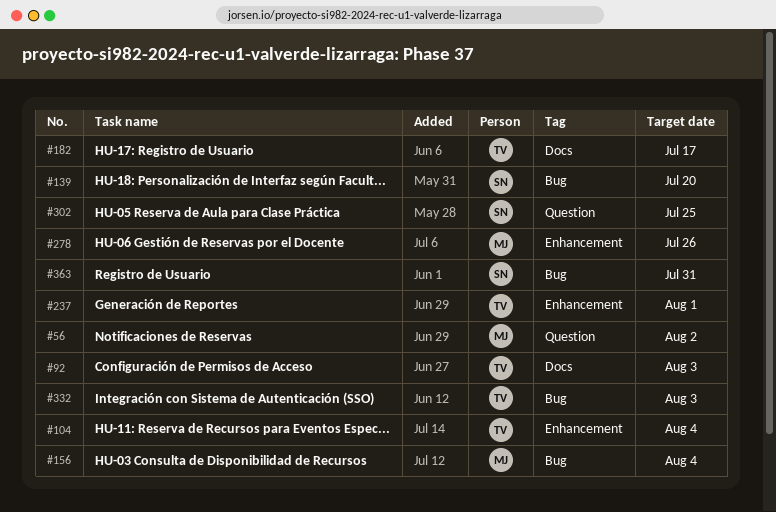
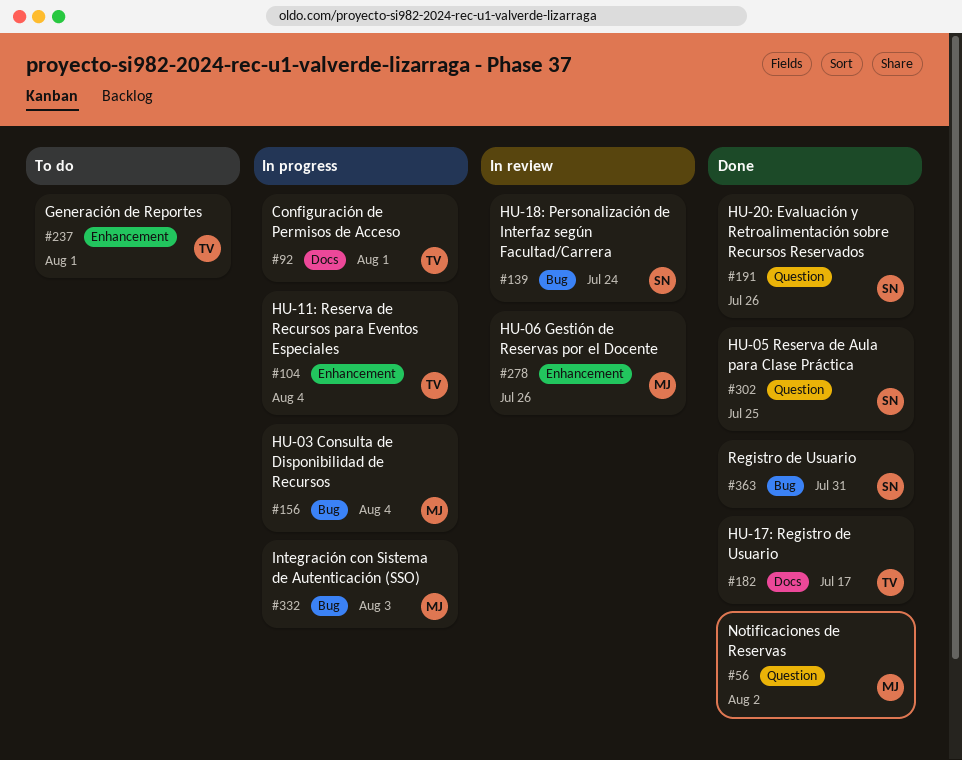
#92, due: Aug 3 -> Aug 1
#139, due: Jul 20 -> Jul 24
#191: none -> present
#332, owner: TV -> MJ

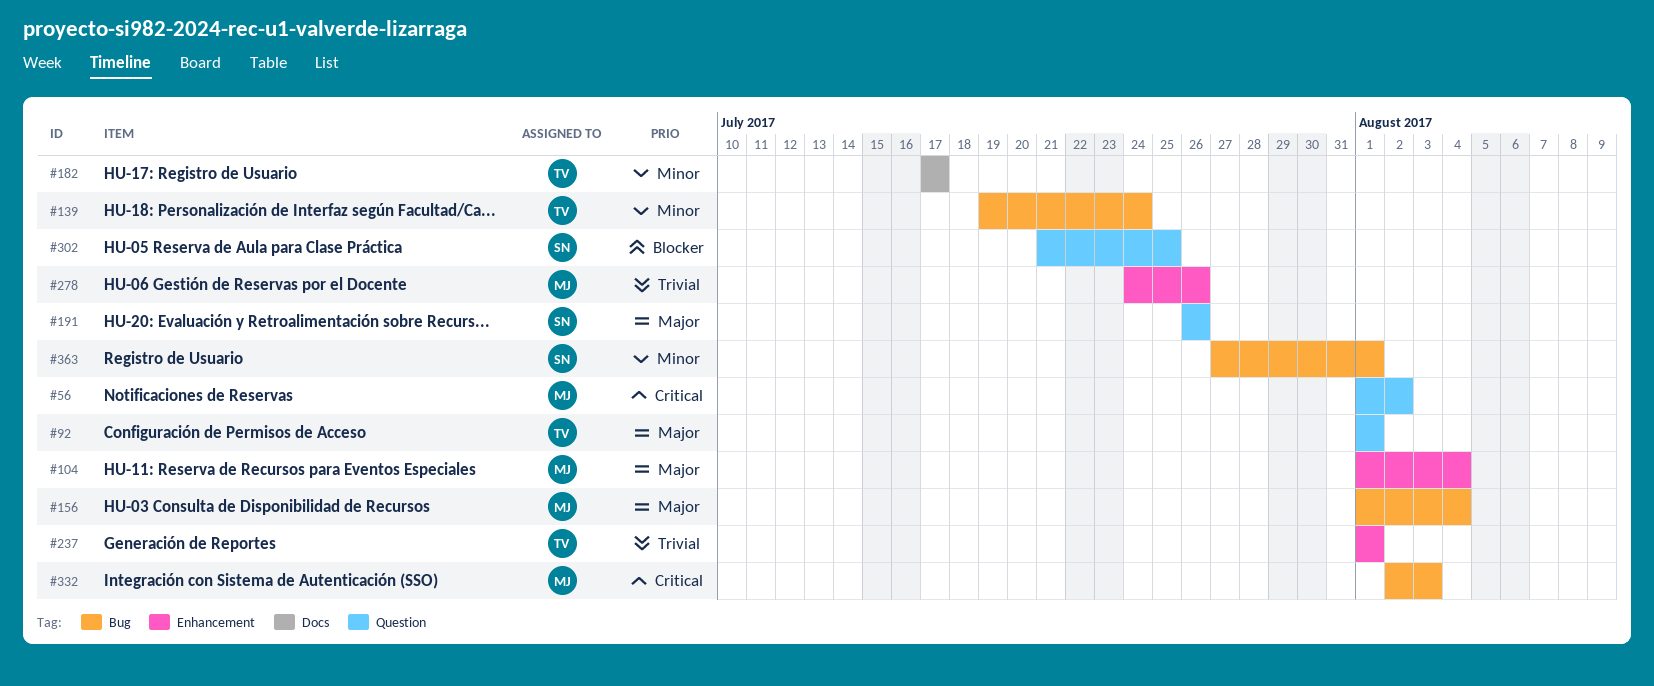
#92, label: Docs -> Question
#104, owner: TV -> MJ
#139, owner: SN -> TV
#363, due: Jul 31 -> Aug 1

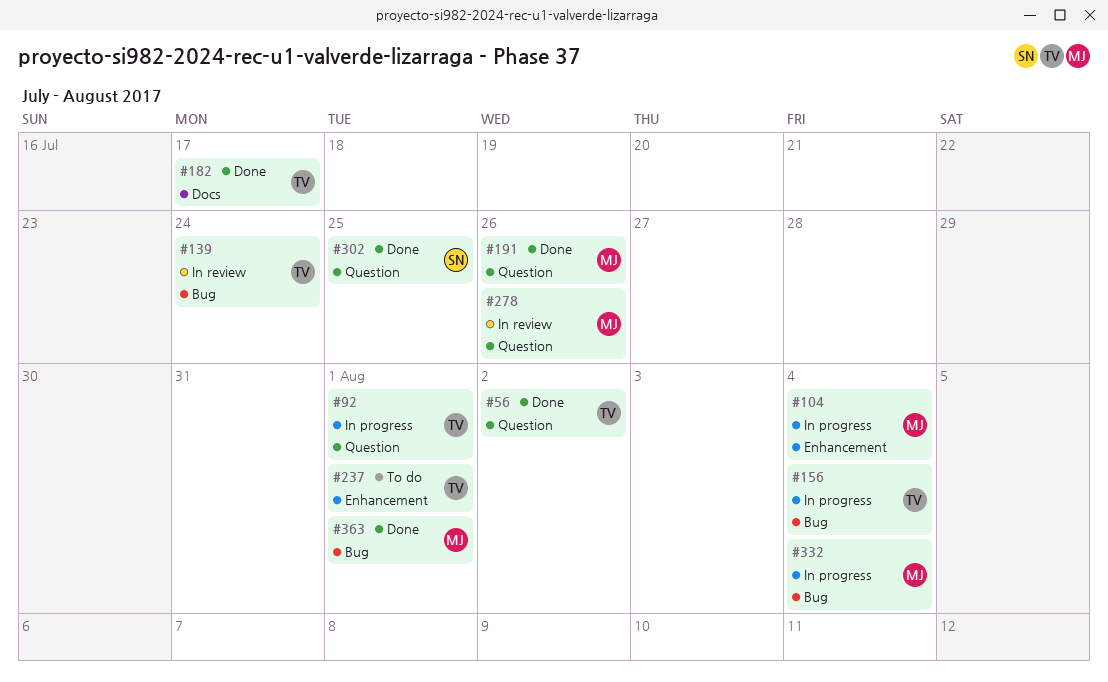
#56, owner: MJ -> TV
#156, owner: MJ -> TV
#191, owner: SN -> MJ
#278, label: Enhancement -> Question
#332, due: Aug 3 -> Aug 4
#363, owner: SN -> MJ

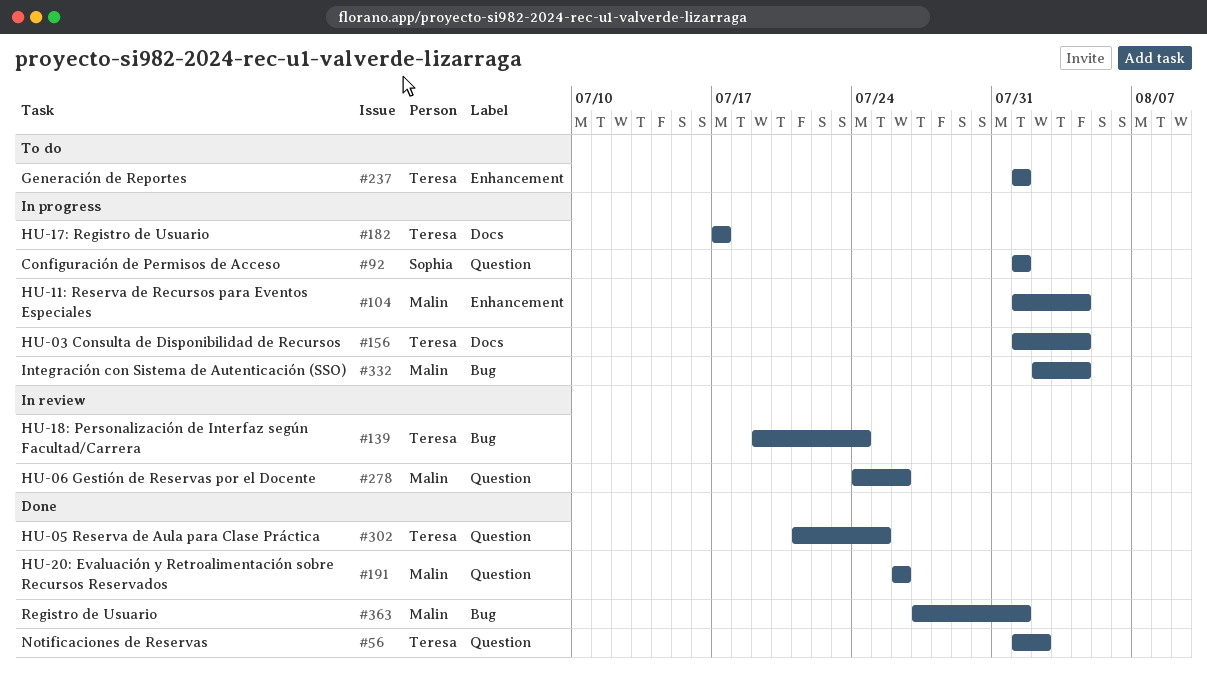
#92, owner: Teresa -> Sophia
#156, label: Bug -> Docs
#182, status: Done -> In progress
#302, owner: Sophia -> Teresa

